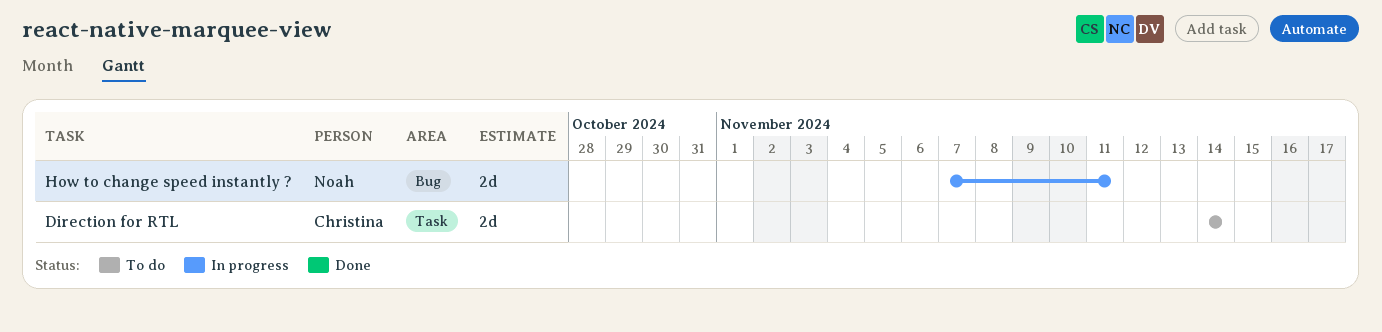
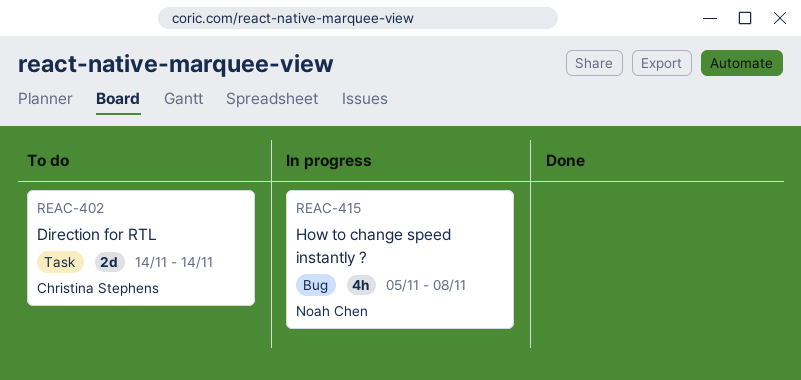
How to change speed instantly ?, estimate: 2d -> 4h
How to change speed instantly ?, start: Nov 7 -> Nov 5
How to change speed instantly ?, due: Nov 11 -> Nov 8

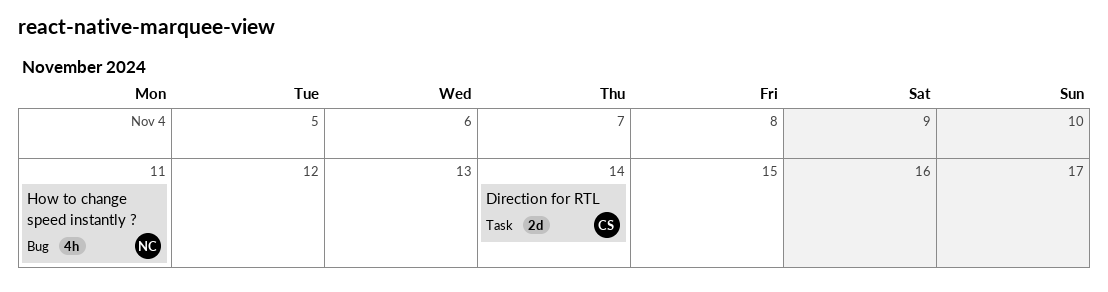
How to change speed instantly ?, due: Nov 8 -> Nov 11

